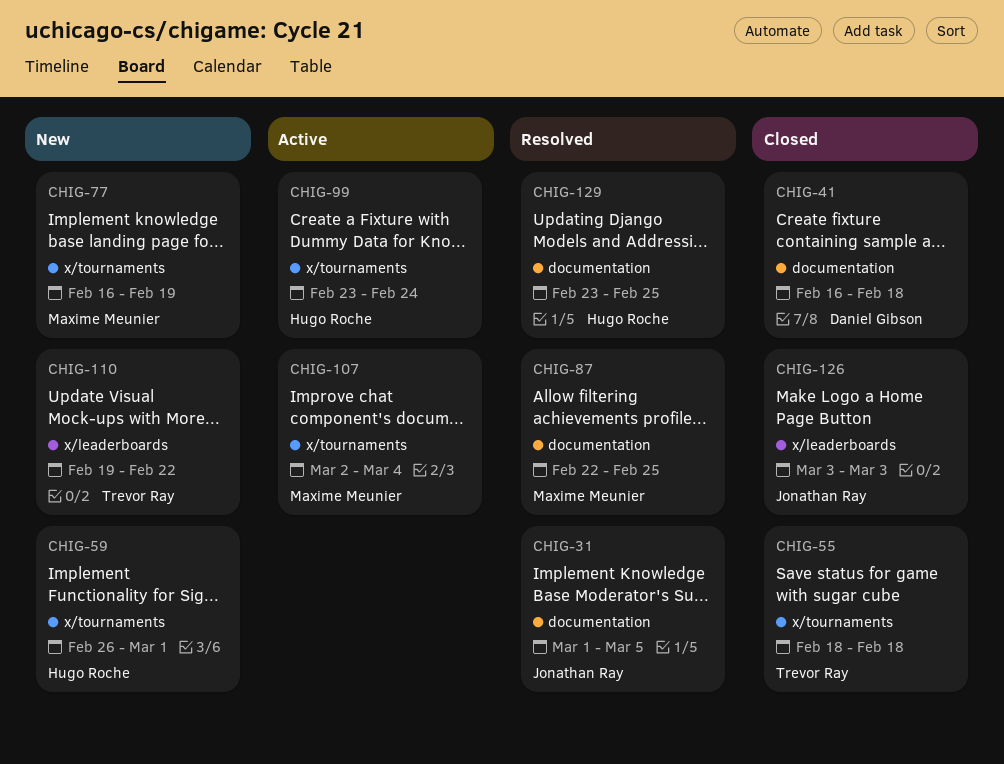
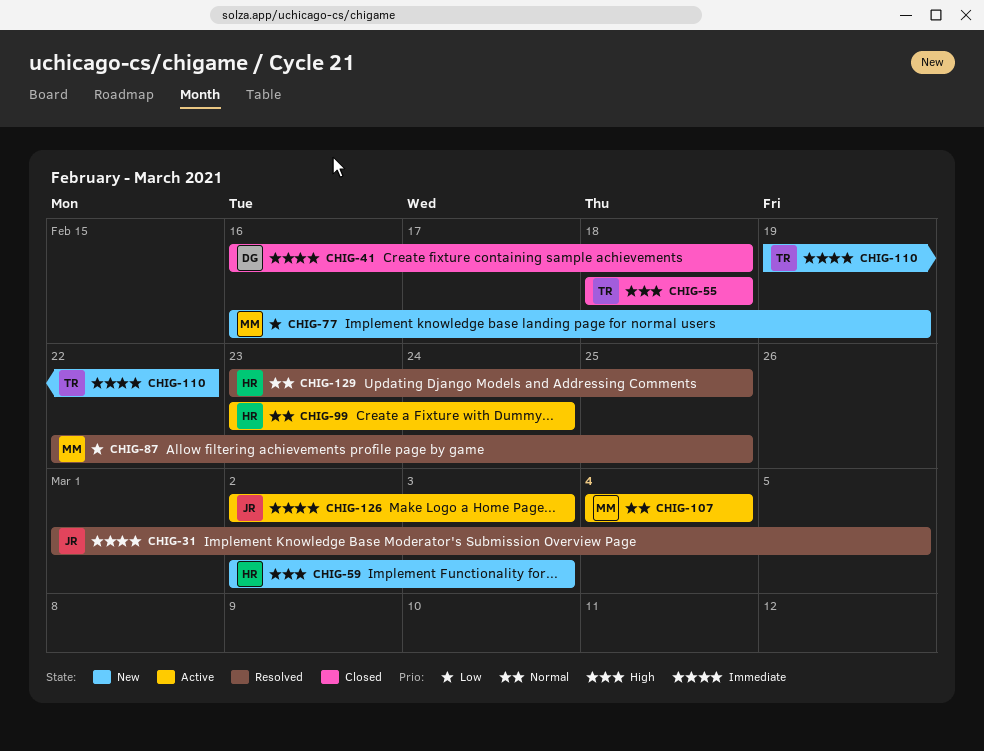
CHIG-59, start: Feb 26 -> Mar 2
CHIG-59, due: Mar 1 -> Mar 3
CHIG-107, start: Mar 2 -> Mar 4
CHIG-126, status: Closed -> Active
CHIG-126, start: Mar 3 -> Mar 2

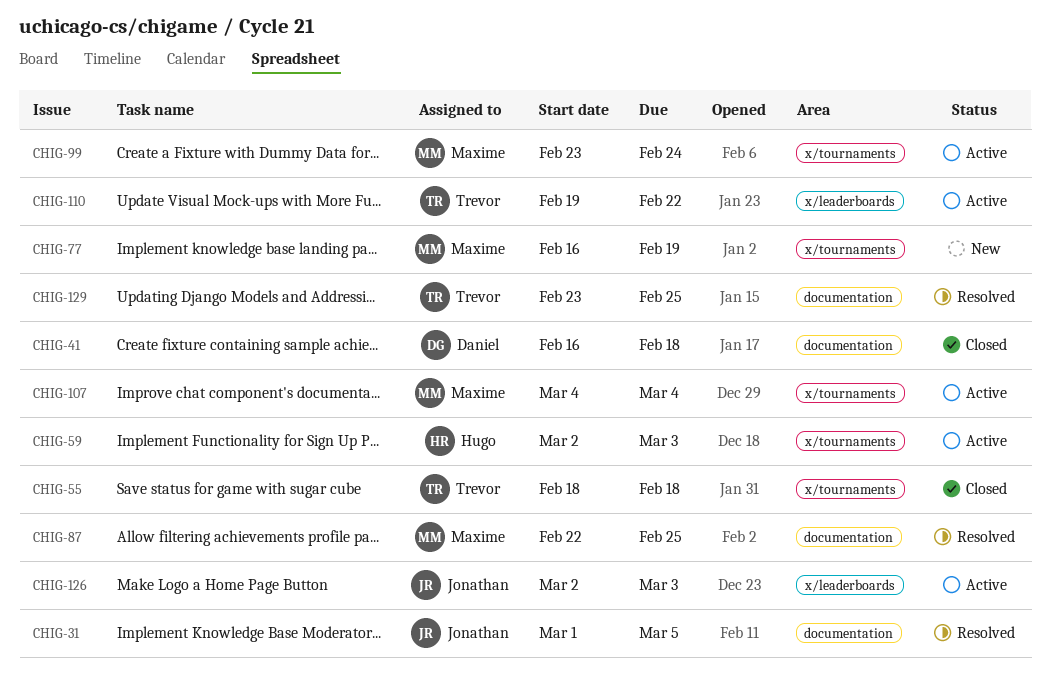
CHIG-59, status: New -> Active
CHIG-99, owner: Hugo -> Maxime
CHIG-110, status: New -> Active
CHIG-129, owner: Hugo -> Trevor

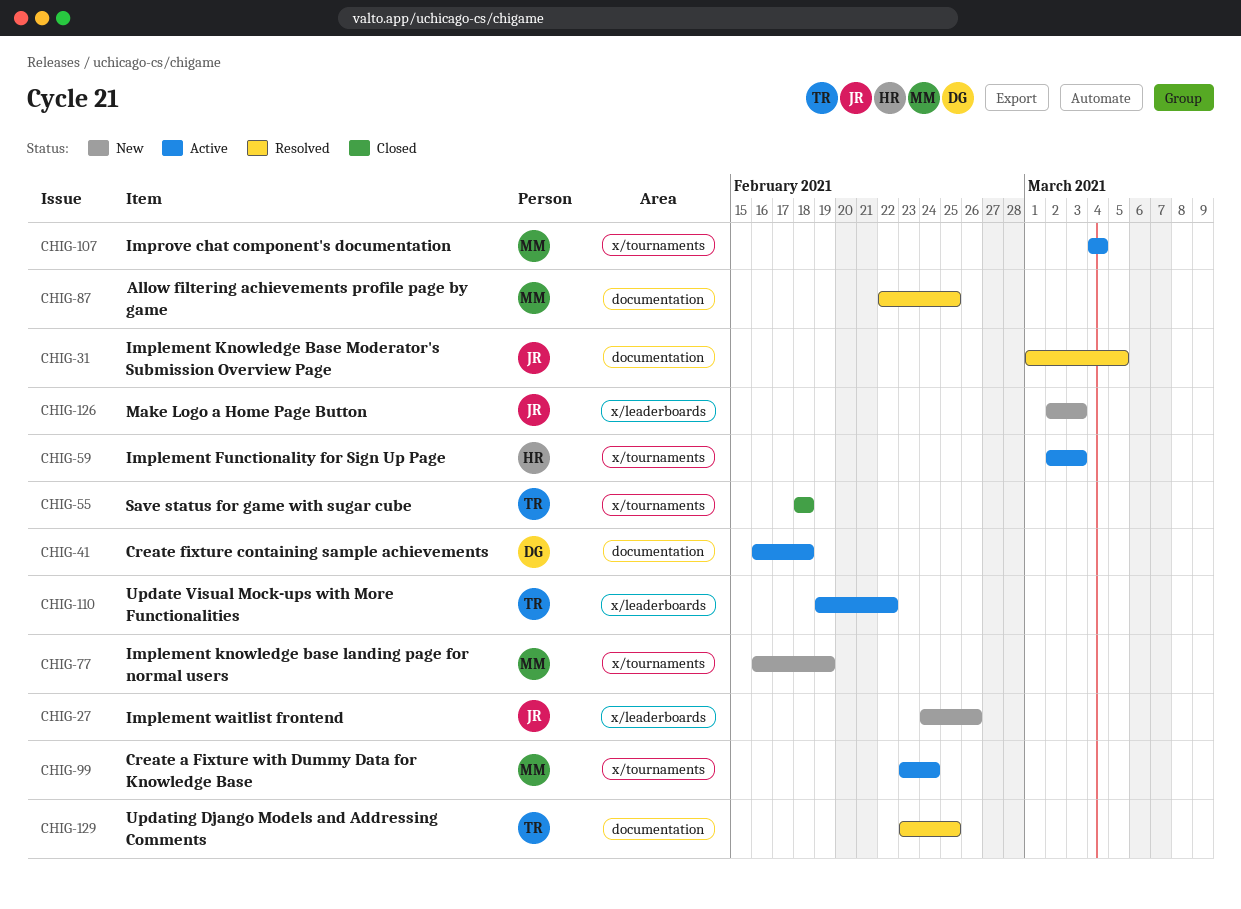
CHIG-27: none -> present
CHIG-41, status: Closed -> Active
CHIG-126, status: Active -> New

